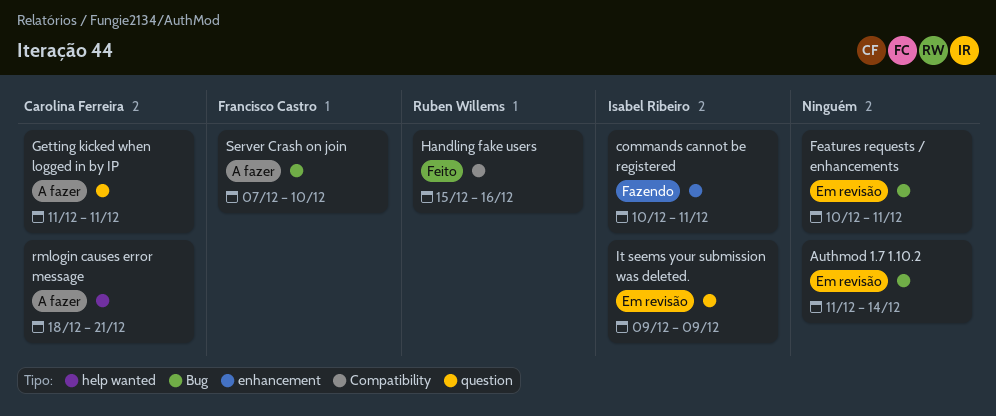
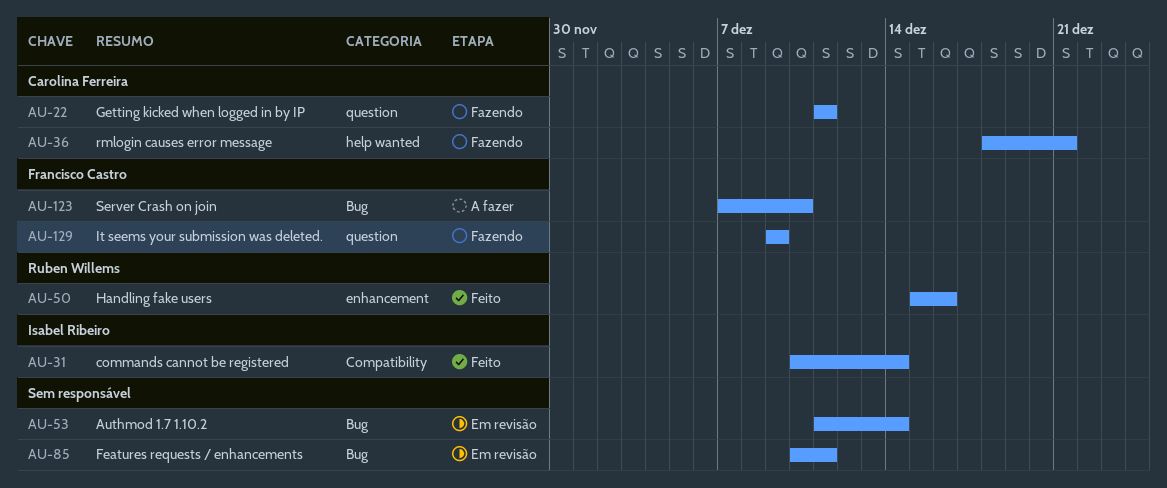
commands cannot be registered, status: Fazendo -> Feito
commands cannot be registered, label: enhancement -> Compatibility
commands cannot be registered, due: Dec 11 -> Dec 14
Getting kicked when logged in by IP, status: A fazer -> Fazendo
Handling fake users, label: Compatibility -> enhancement
It seems your submission was deleted., status: Em revisão -> Fazendo
It seems your submission was deleted., owner: Isabel Ribeiro -> Francisco Castro
rmlogin causes error message, status: A fazer -> Fazendo

